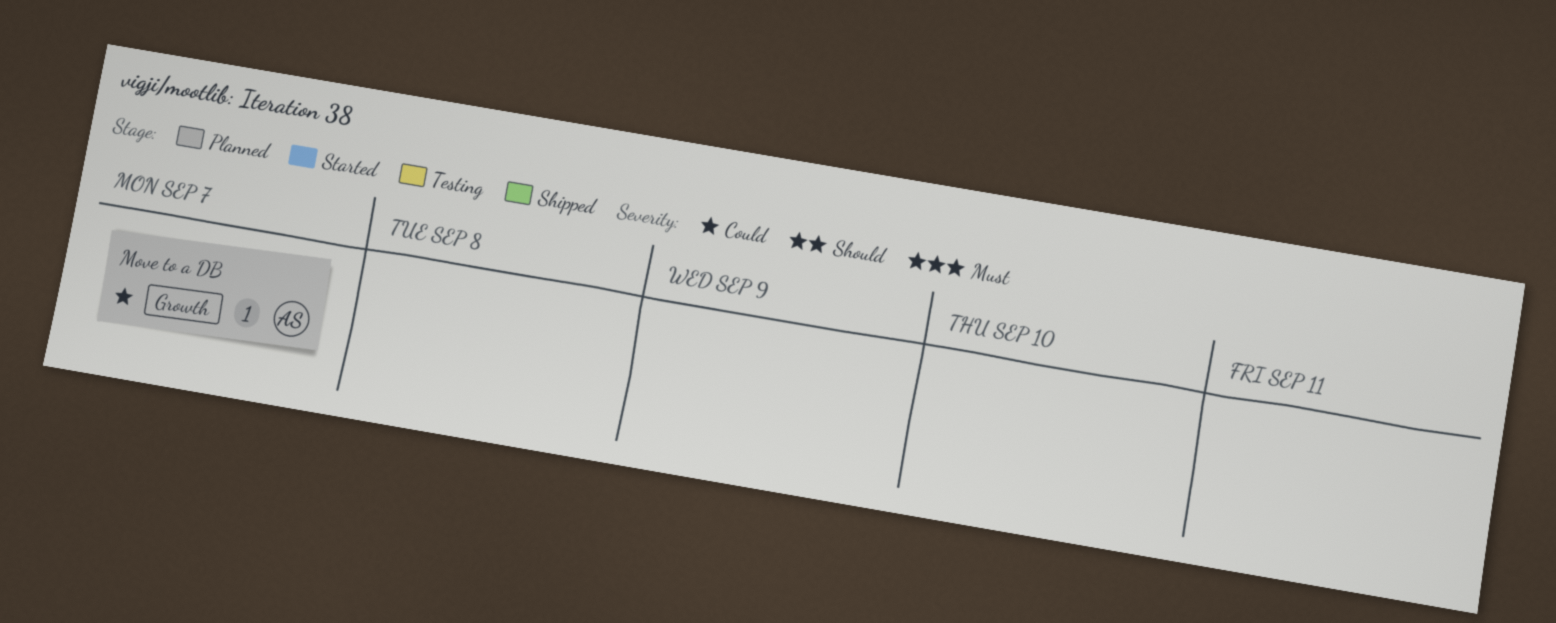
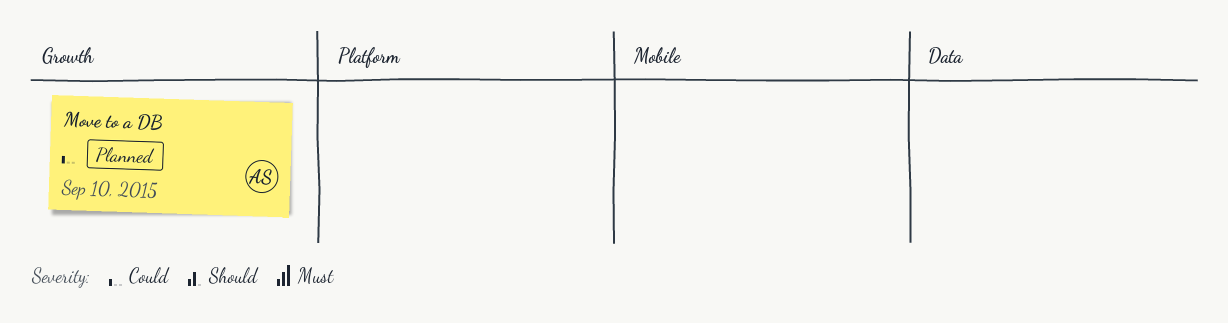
Move to a DB, due: Sep 7 -> Sep 10

